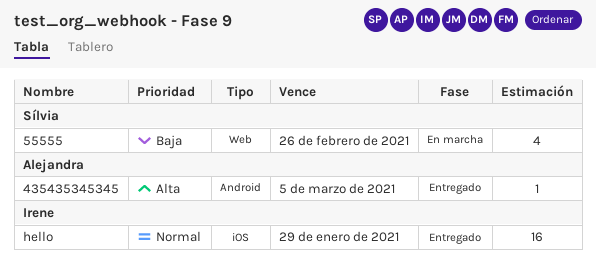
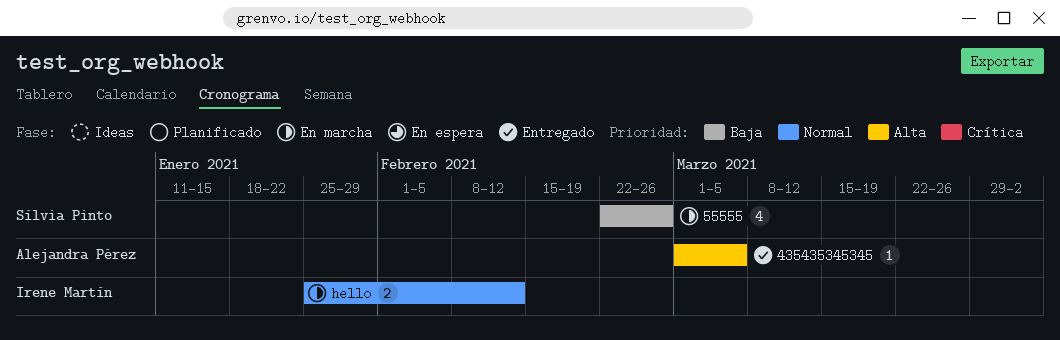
hello, status: Entregado -> En marcha
hello, estimate: 16 -> 2
hello, due: Jan 29 -> Feb 12

